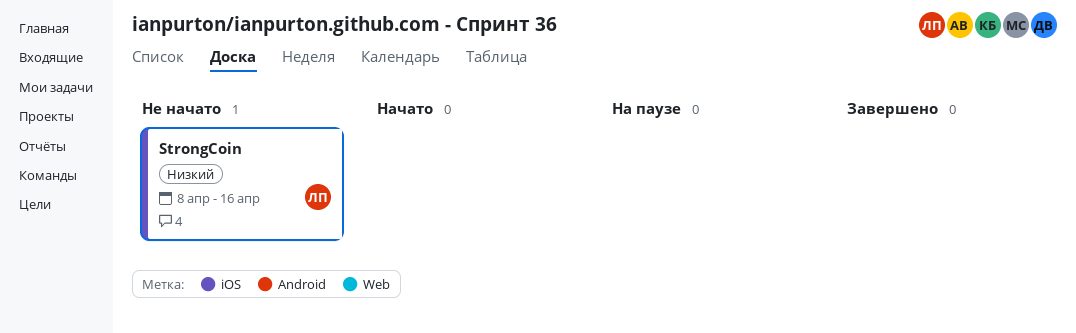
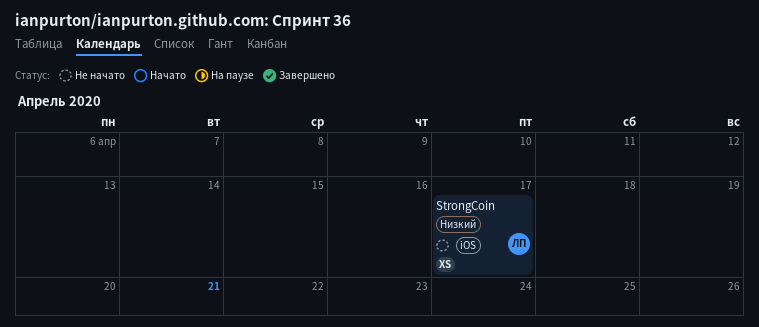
StrongCoin, due: Apr 16 -> Apr 17

